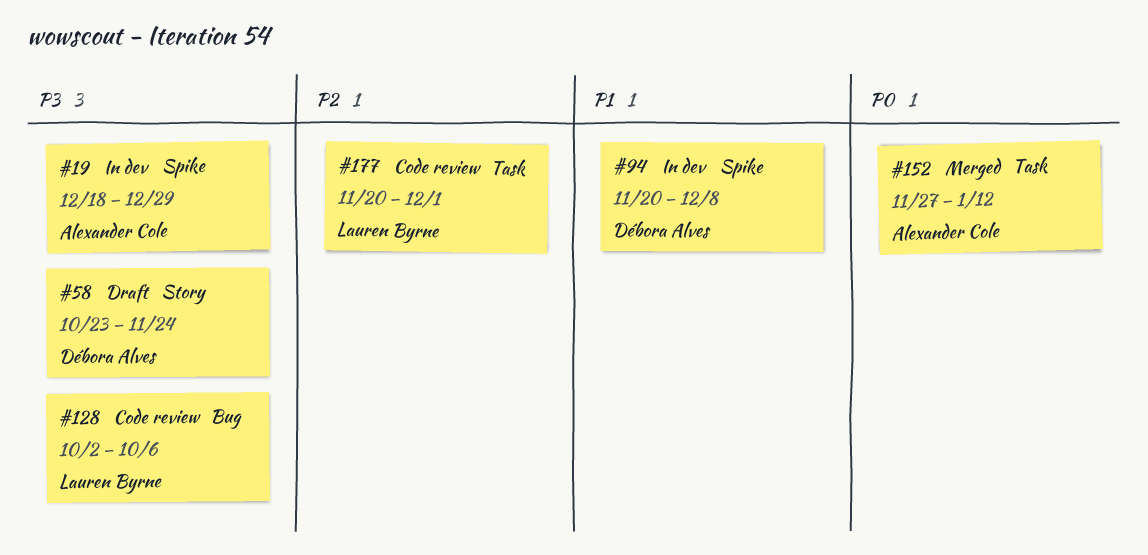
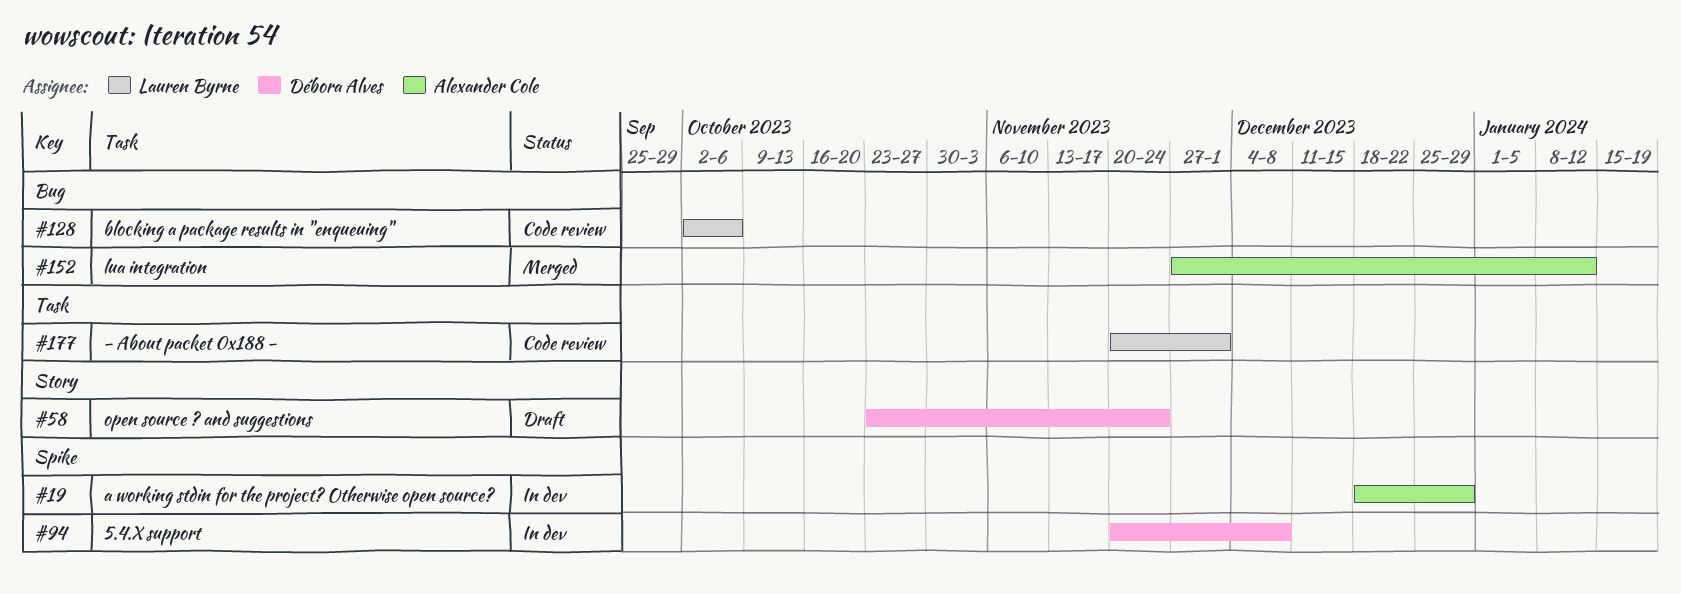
#152, label: Task -> Bug

